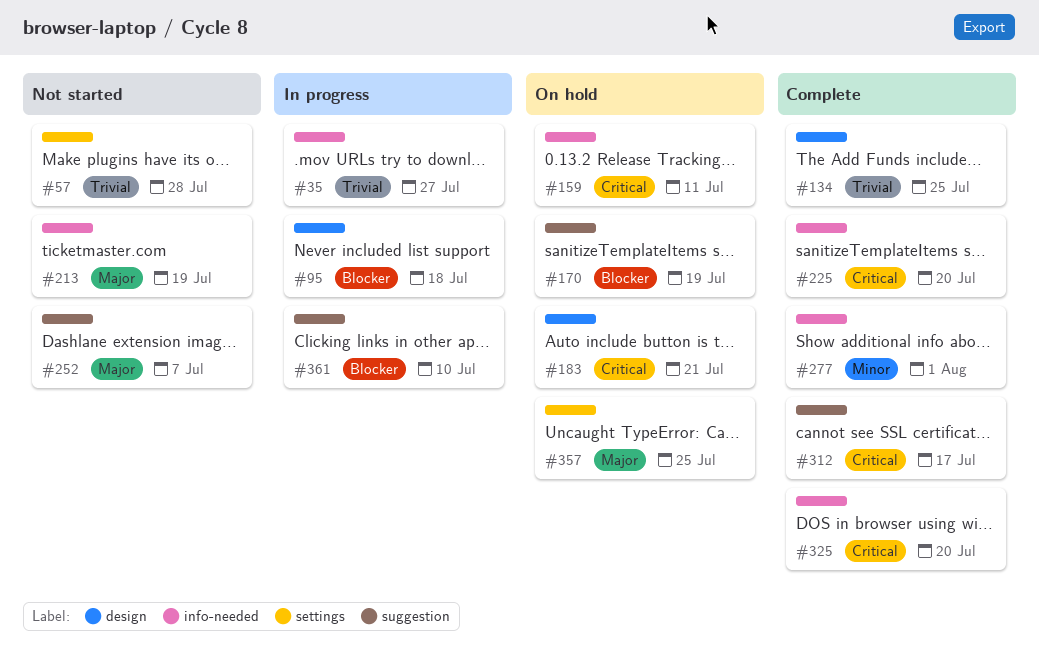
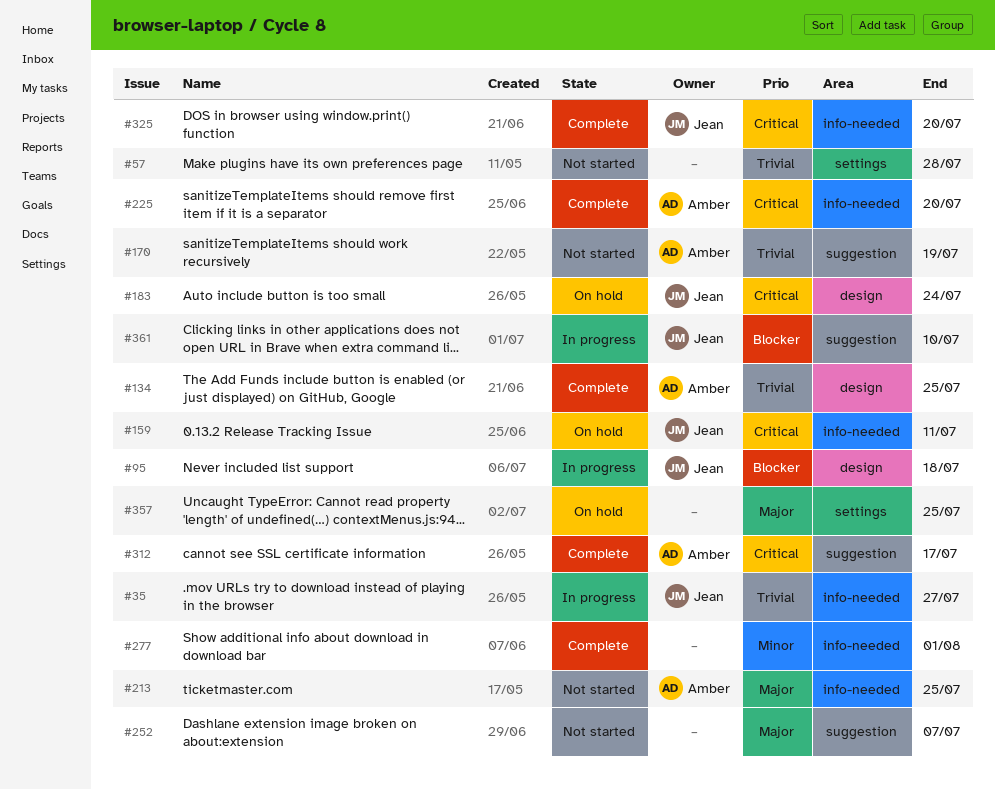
#170, status: On hold -> Not started
#170, priority: Blocker -> Trivial
#183, due: Jul 21 -> Jul 24
#213, due: Jul 19 -> Jul 25

